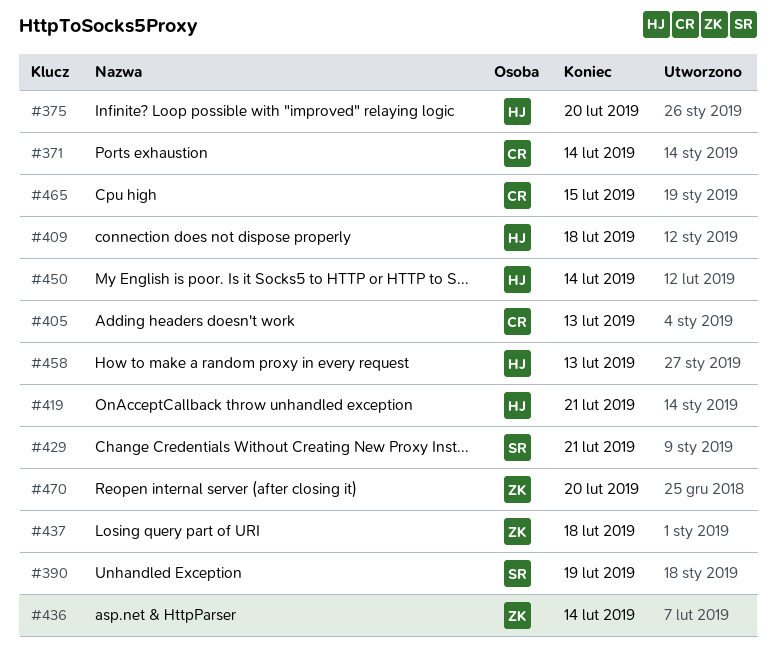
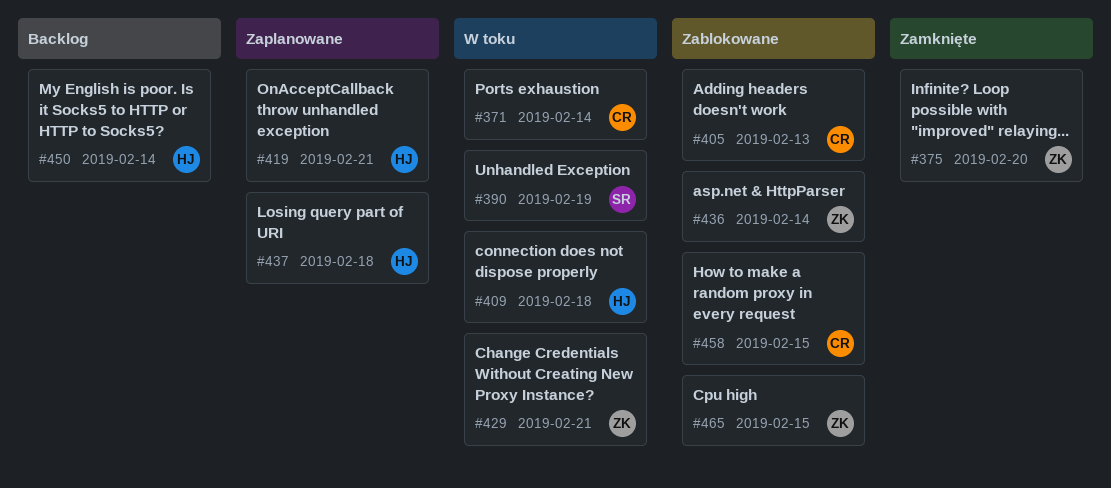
#375, owner: HJ -> ZK
#429, owner: SR -> ZK
#437, owner: ZK -> HJ
#458, owner: HJ -> CR
#458, due: Feb 13 -> Feb 15
#465, owner: CR -> ZK
#470: present -> none

